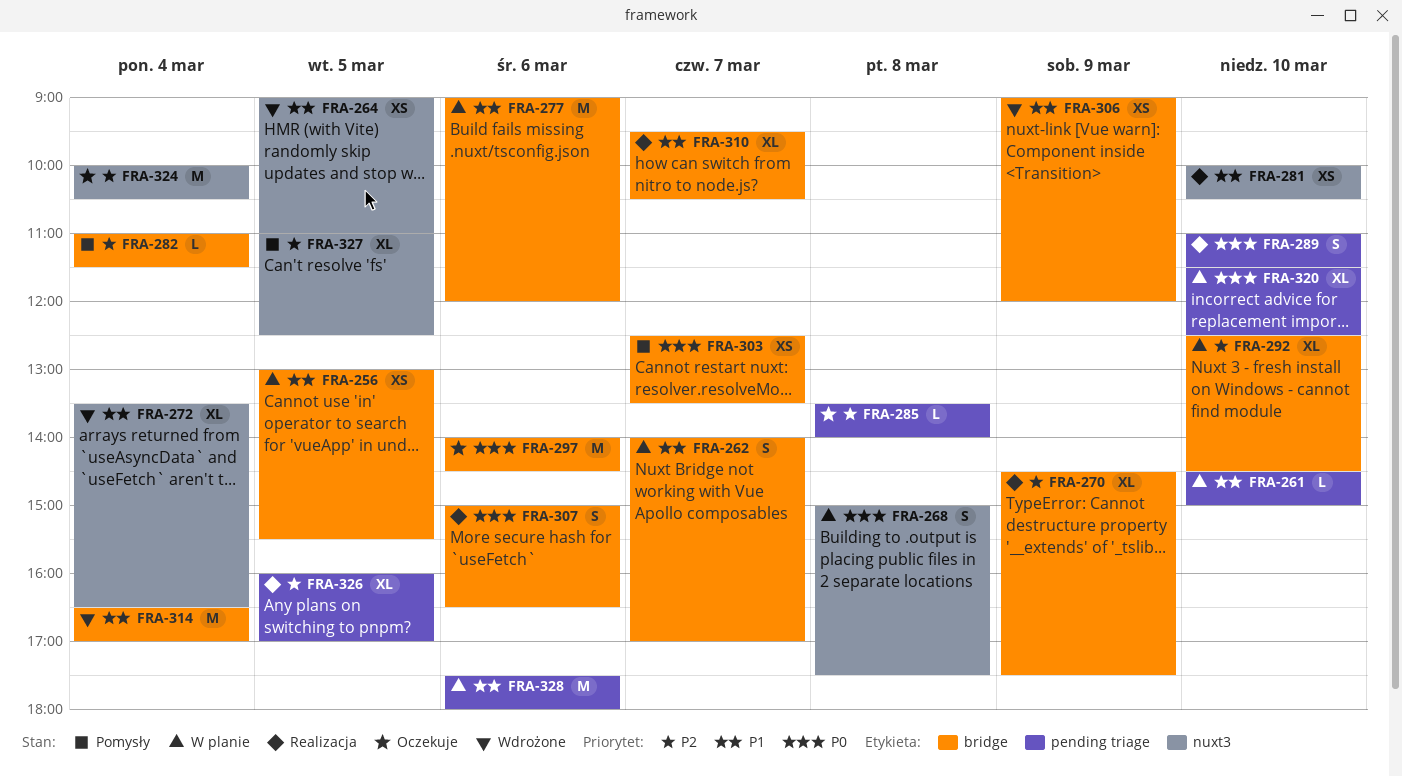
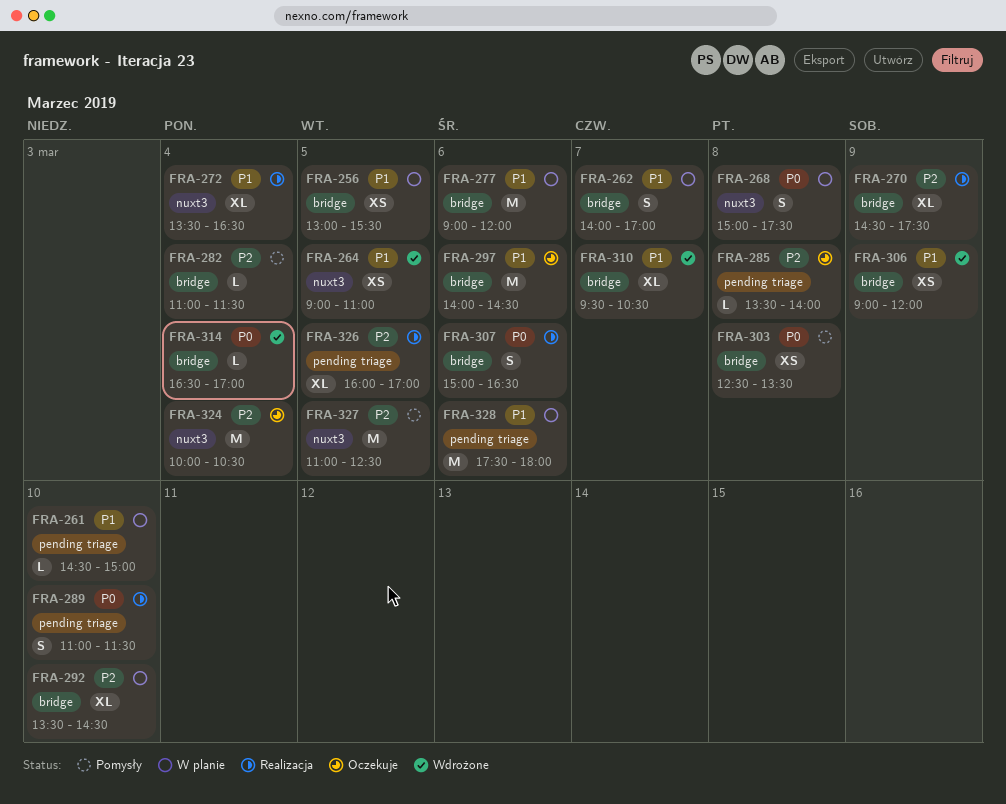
FRA-272, status: Wdrożone -> Realizacja
FRA-281: present -> none
FRA-292, begins: 12:30 -> 13:30
FRA-297, priority: P0 -> P1
FRA-303, day: Mar 7 -> Mar 8
FRA-310, status: Realizacja -> Wdrożone
FRA-314, priority: P1 -> P0
FRA-314, estimate: M -> L
FRA-320: present -> none
FRA-327, estimate: XL -> M

